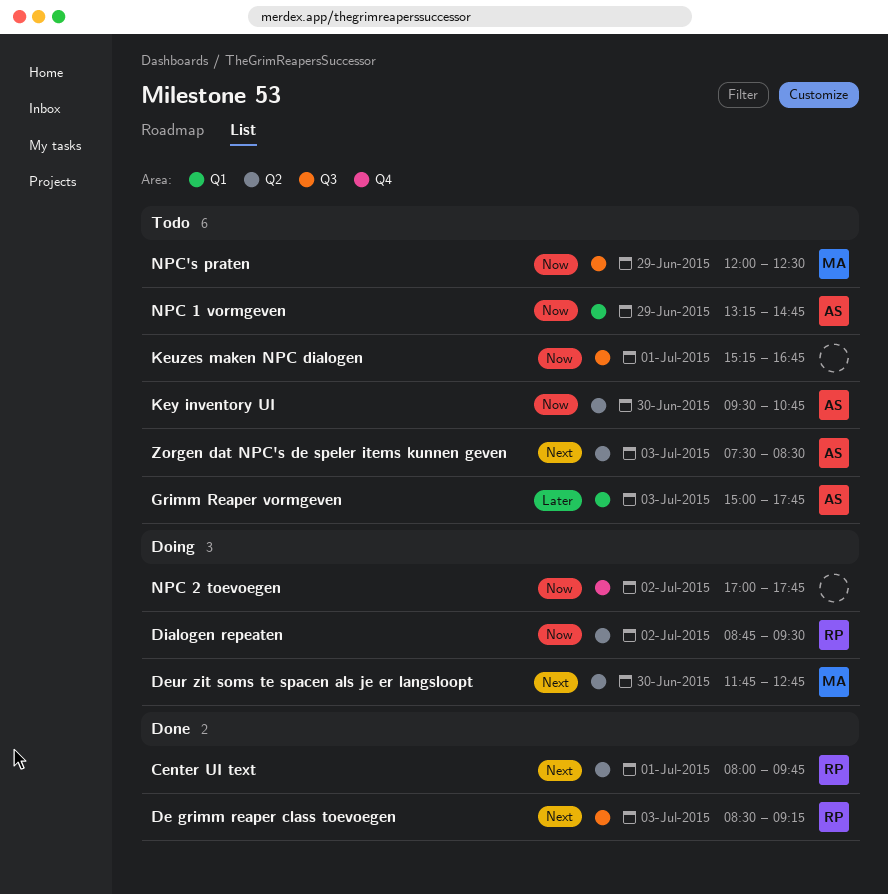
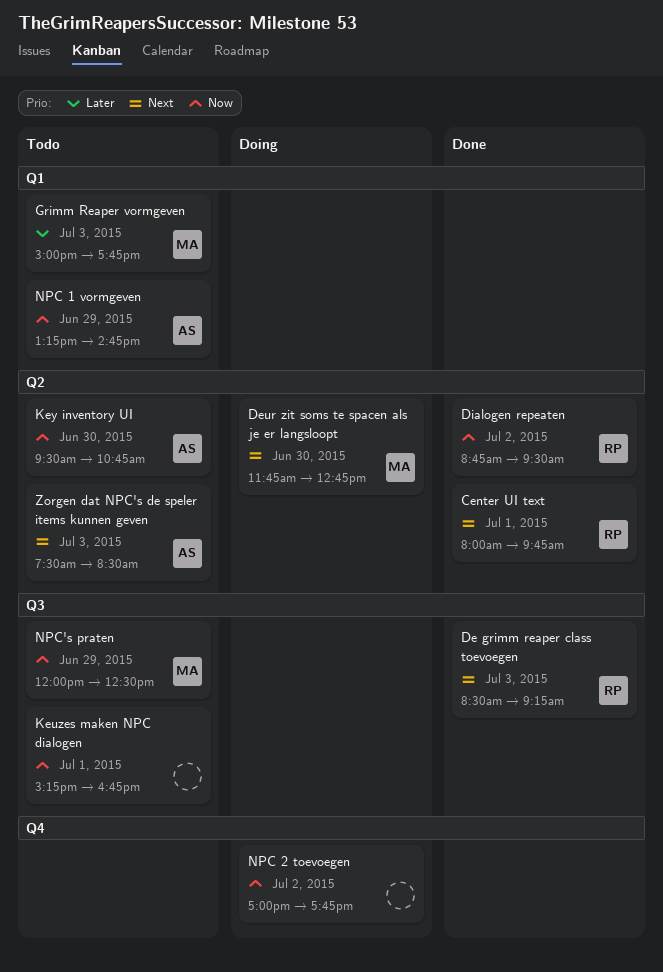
Dialogen repeaten, status: Doing -> Done
Grimm Reaper vormgeven, owner: AS -> MA

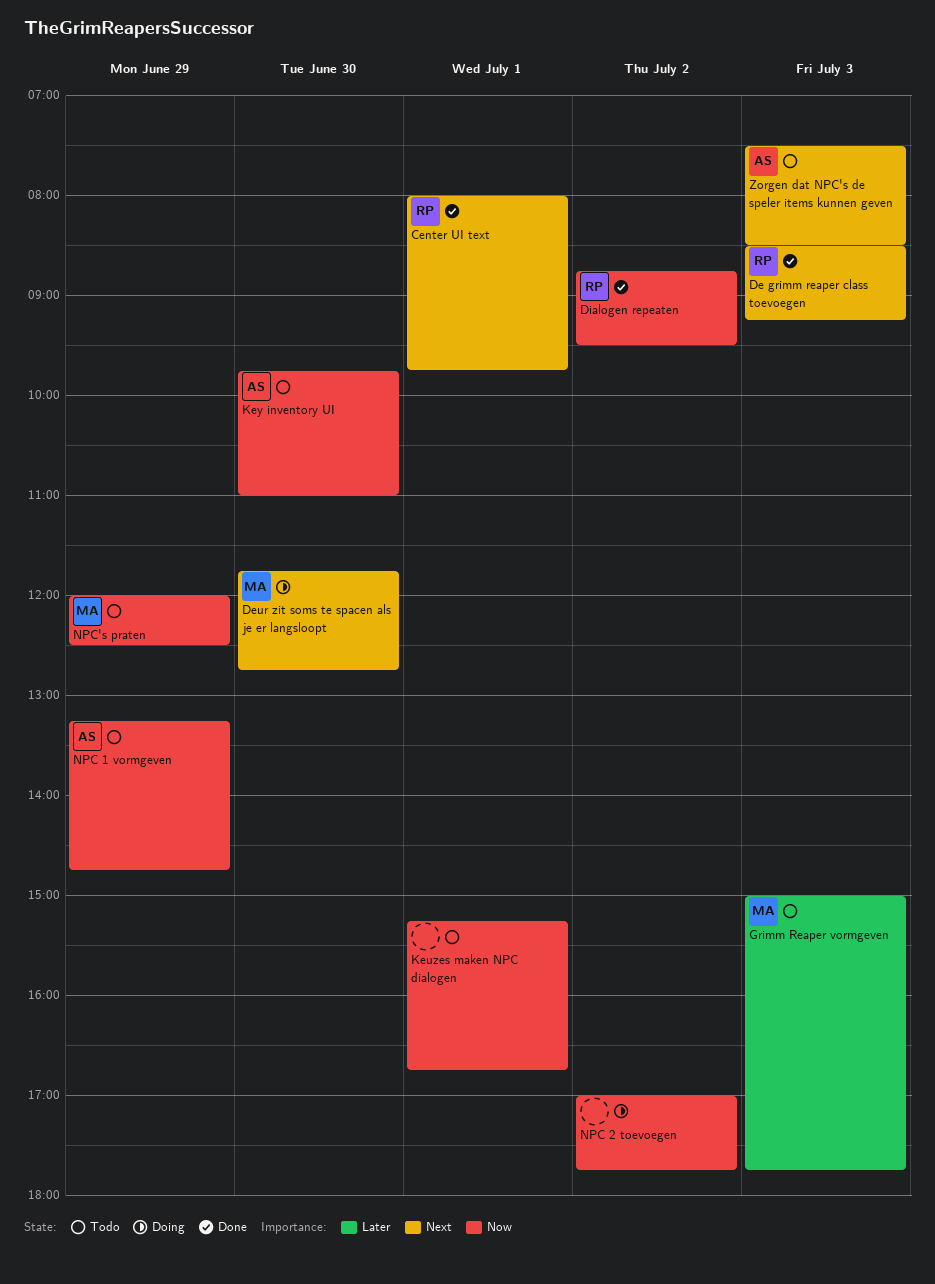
Key inventory UI, begins: 09:30 -> 09:45
Key inventory UI, ends: 10:45 -> 11:00

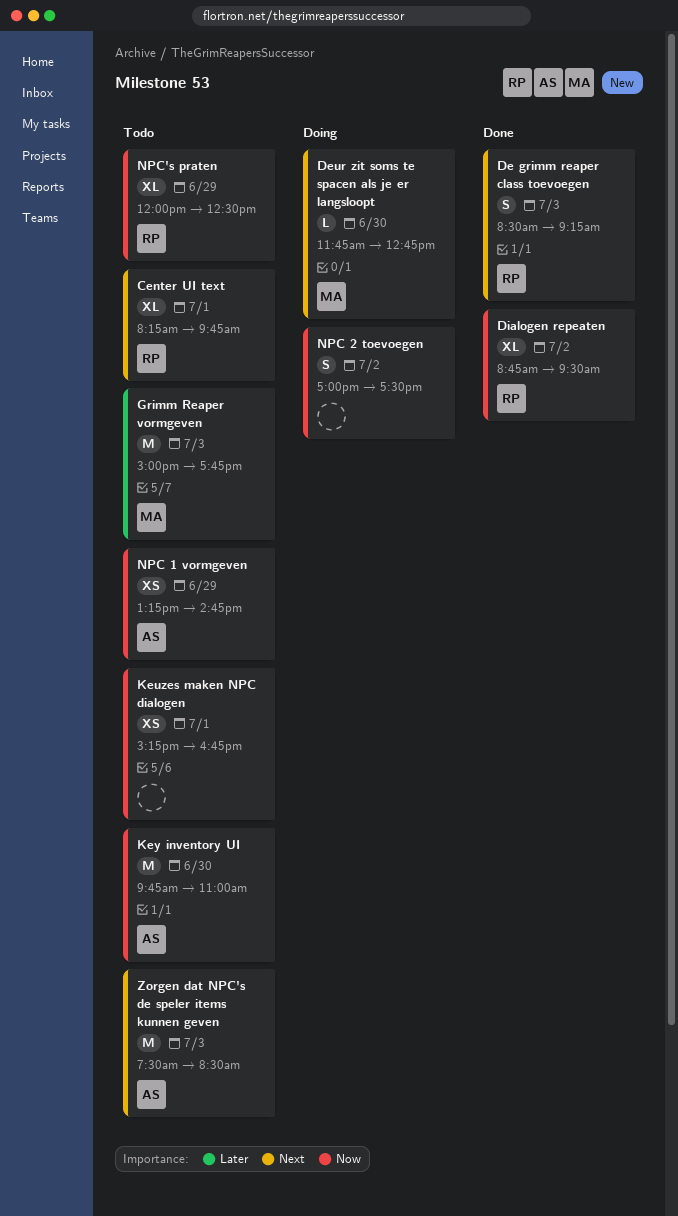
Center UI text, status: Done -> Todo
Center UI text, begins: 08:00 -> 08:15
NPC 2 toevoegen, ends: 17:45 -> 17:30
NPC's praten, owner: MA -> RP

